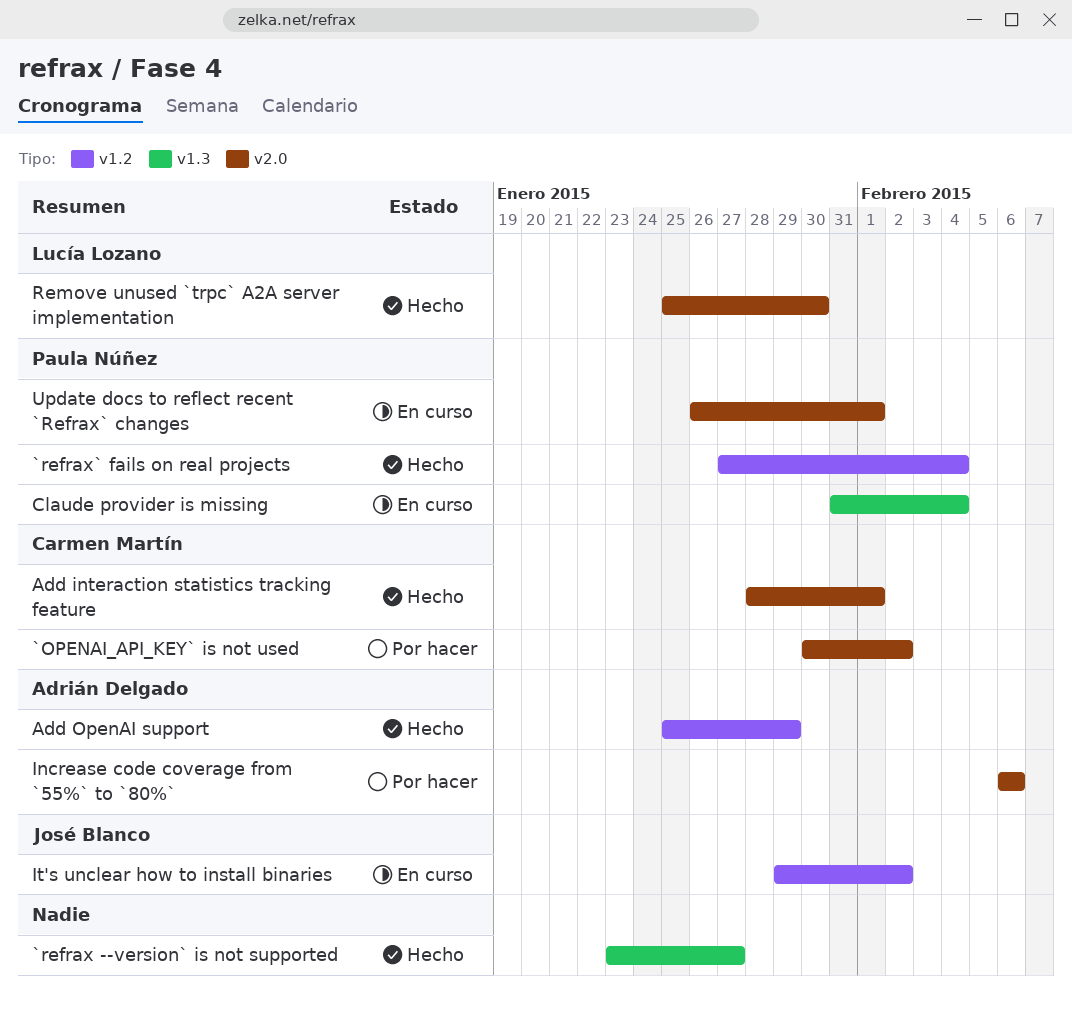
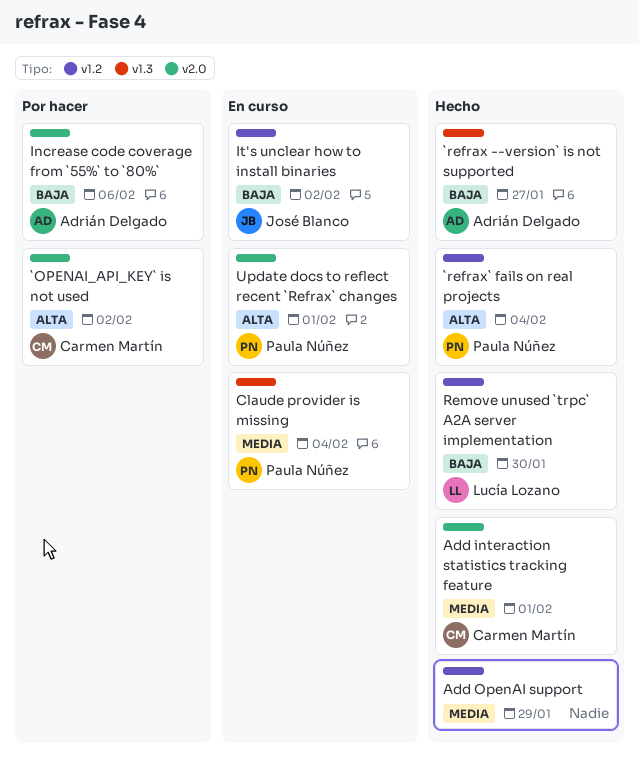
`refrax --version` is not supported, owner: none -> Adrián Delgado
Add OpenAI support, owner: Adrián Delgado -> none
Remove unused `trpc` A2A server implementation, label: v2.0 -> v1.2

